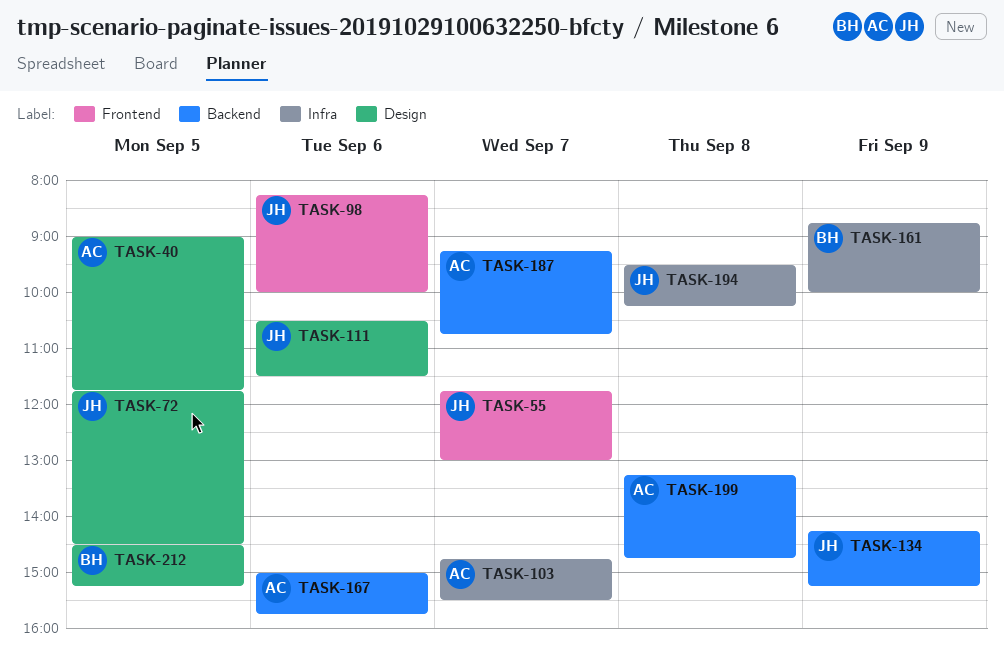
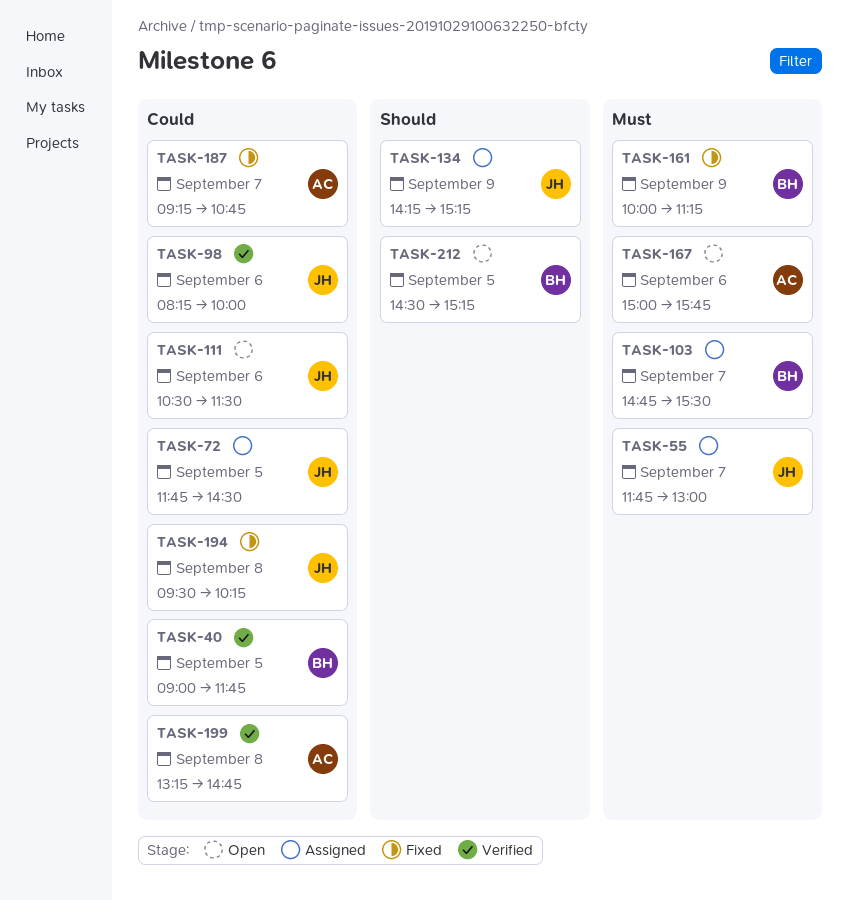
TASK-40, owner: AC -> BH
TASK-103, owner: AC -> BH
TASK-161, begins: 08:45 -> 10:00
TASK-161, ends: 10:00 -> 11:15

